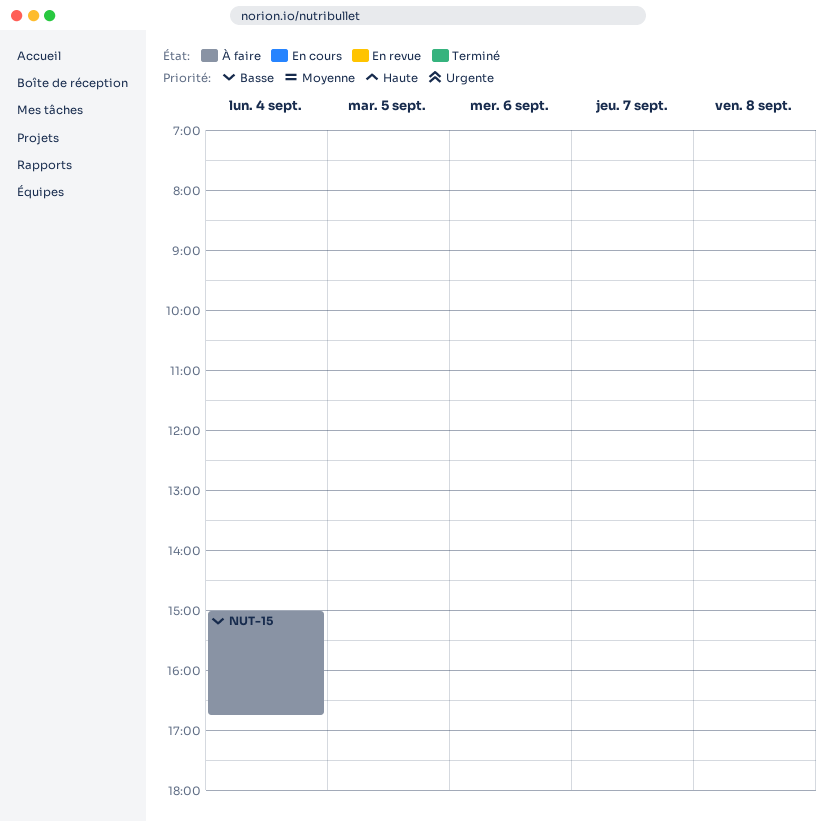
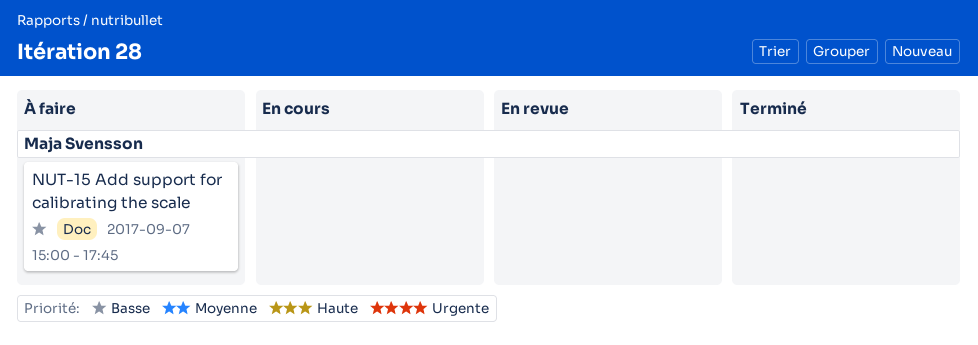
NUT-15, day: Sep 4 -> Sep 7
NUT-15, ends: 16:45 -> 17:45

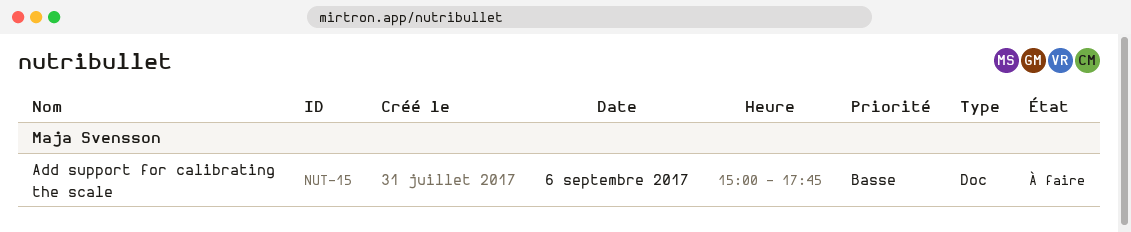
NUT-15, day: Sep 7 -> Sep 6

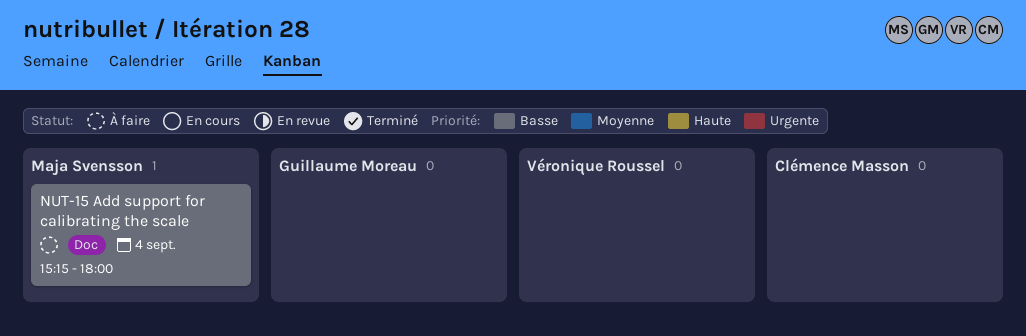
NUT-15, day: Sep 6 -> Sep 4
NUT-15, begins: 15:00 -> 15:15
NUT-15, ends: 17:45 -> 18:00

